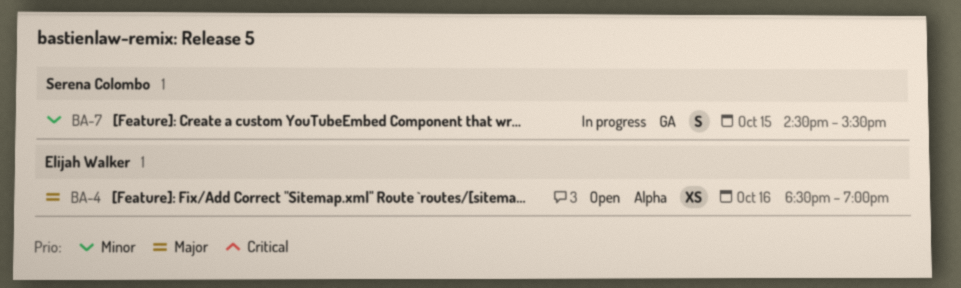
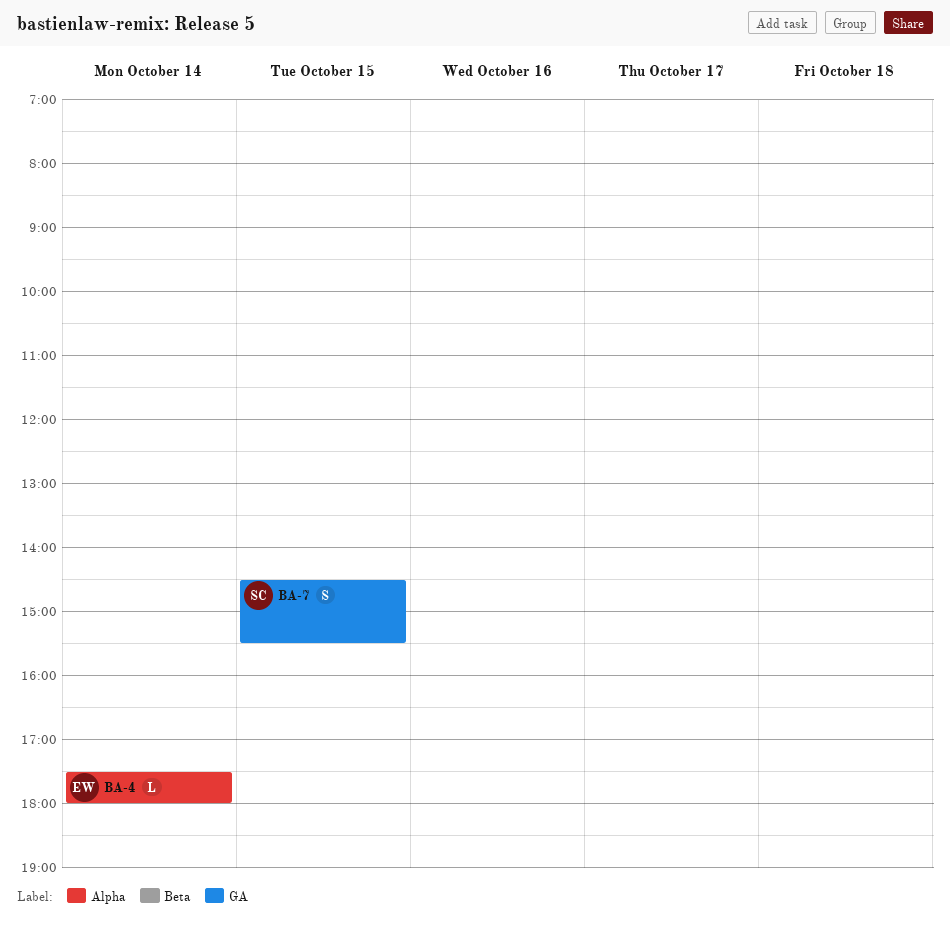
BA-4, estimate: XS -> L
BA-4, day: Oct 16 -> Oct 14
BA-4, begins: 18:30 -> 17:30
BA-4, ends: 19:00 -> 18:00

